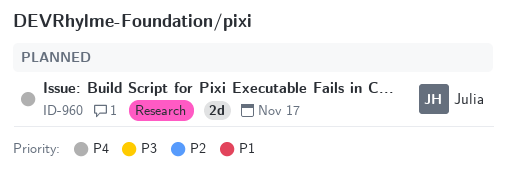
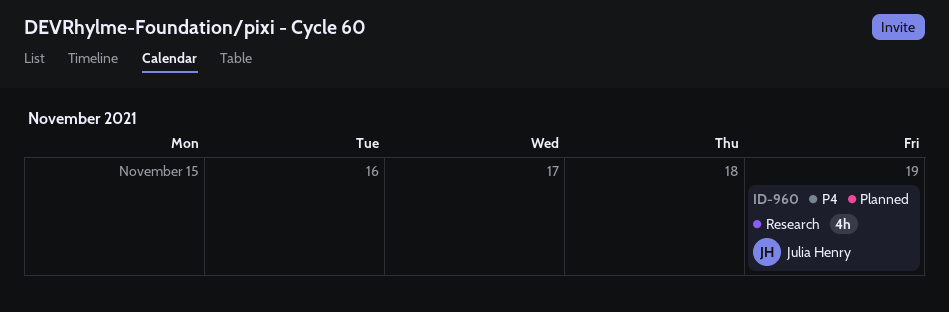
ID-960, estimate: 2d -> 4h
ID-960, due: Nov 17 -> Nov 19

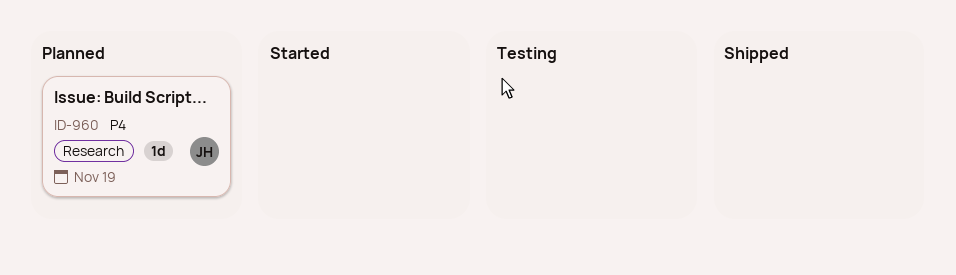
ID-960, estimate: 4h -> 1d

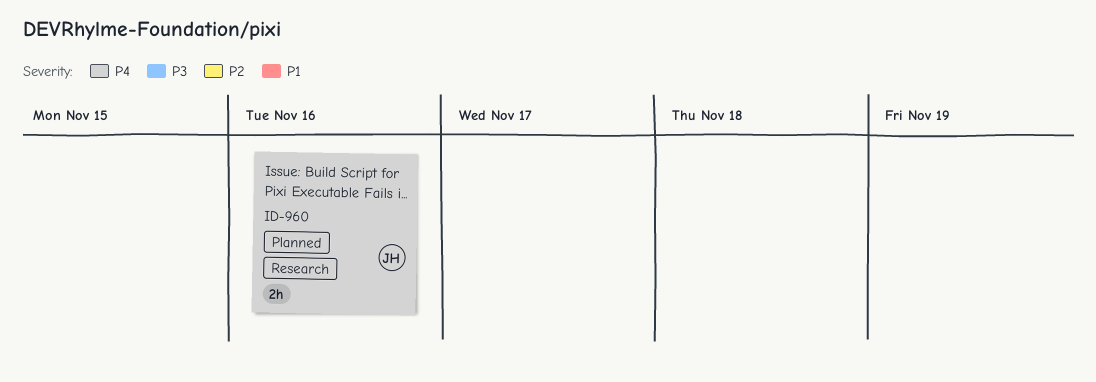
ID-960, estimate: 1d -> 2h
ID-960, due: Nov 19 -> Nov 16

